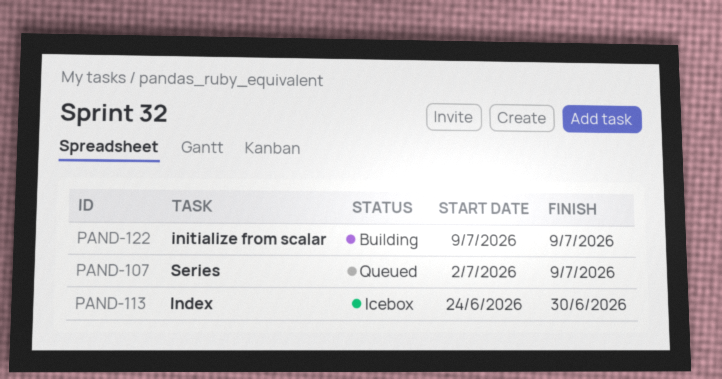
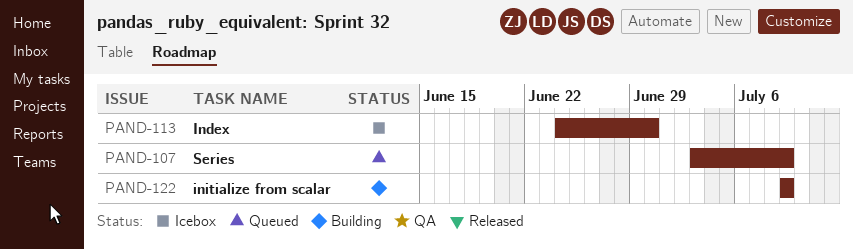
PAND-107, start: Jul 2 -> Jul 3

